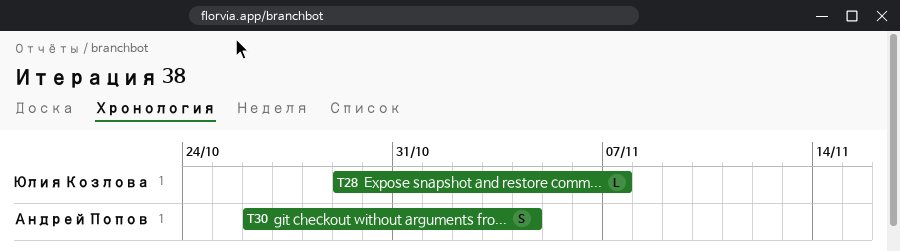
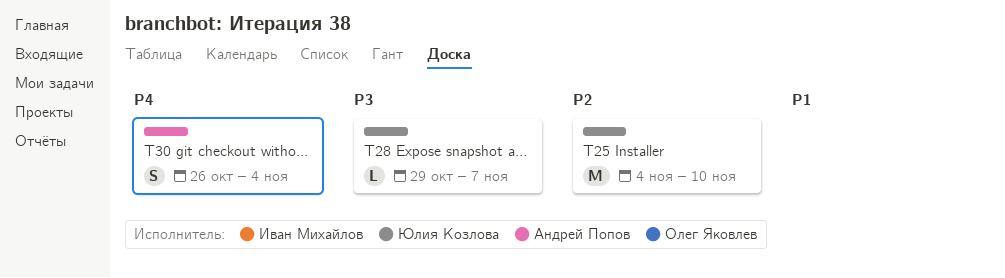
T25: none -> present

